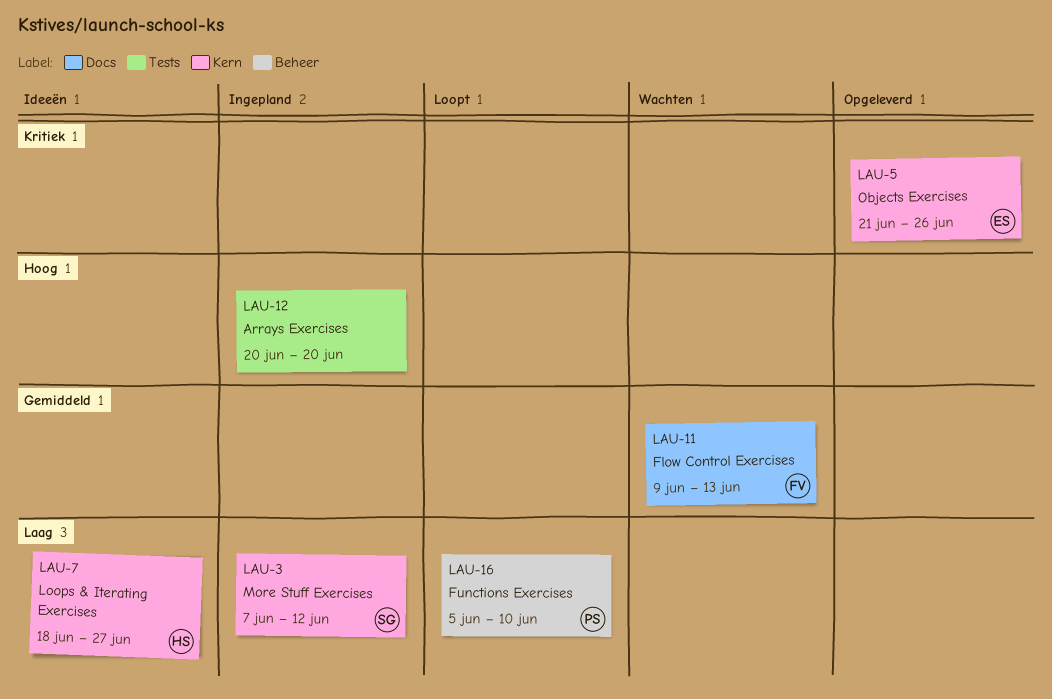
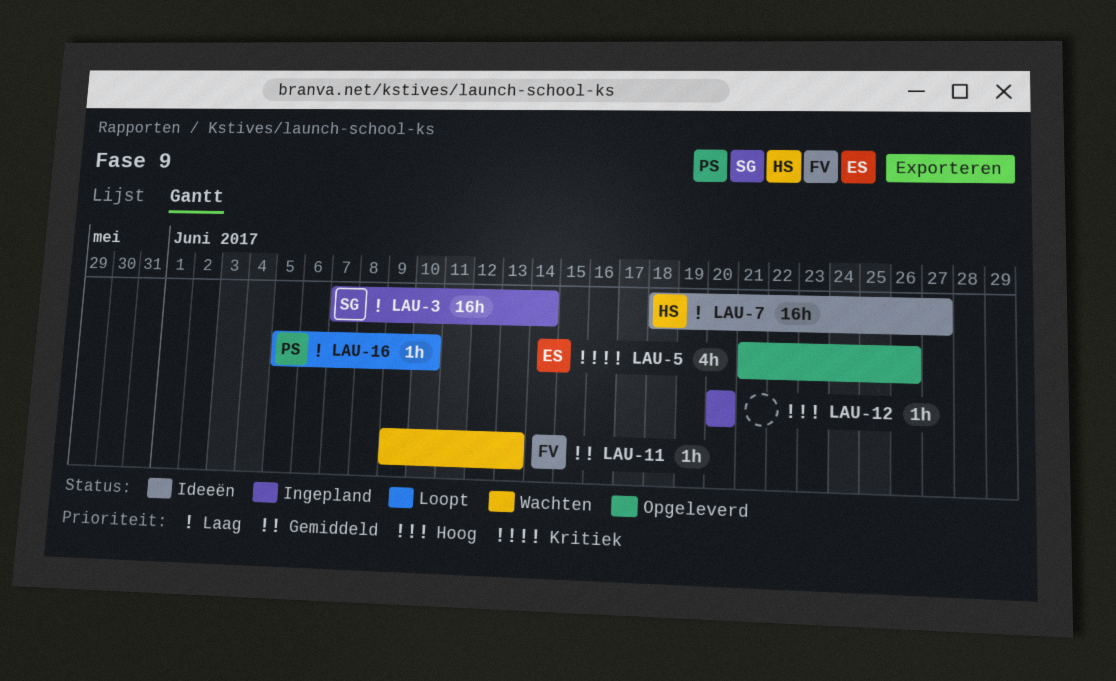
LAU-3, due: Jun 12 -> Jun 14

